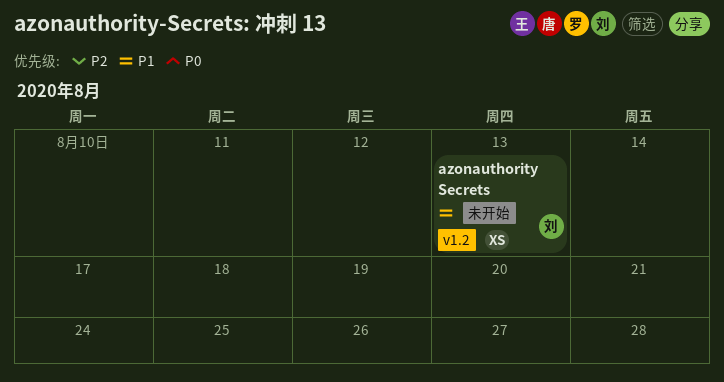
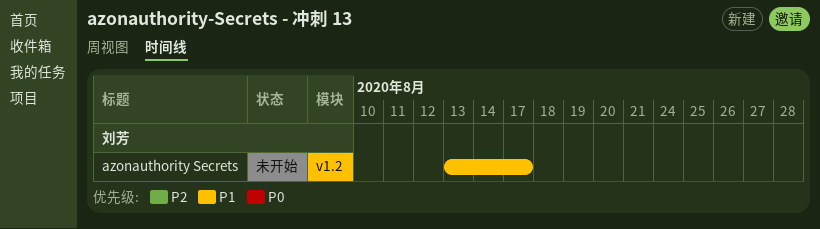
azonauthority Secrets, due: Aug 13 -> Aug 17

